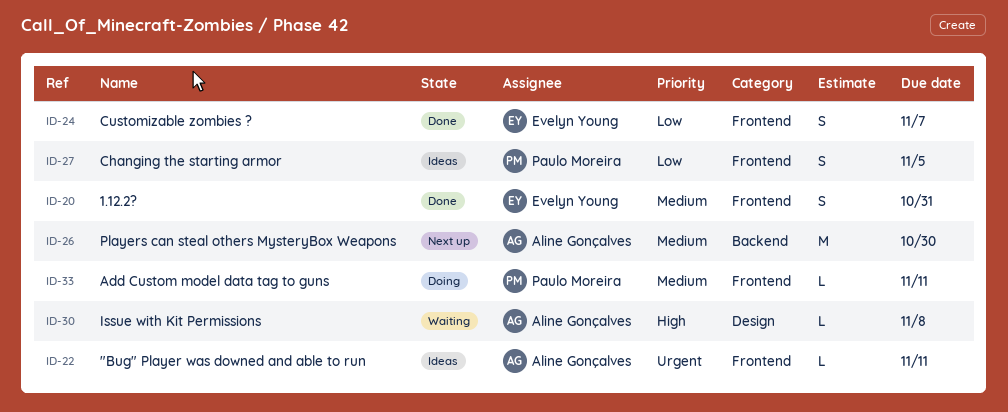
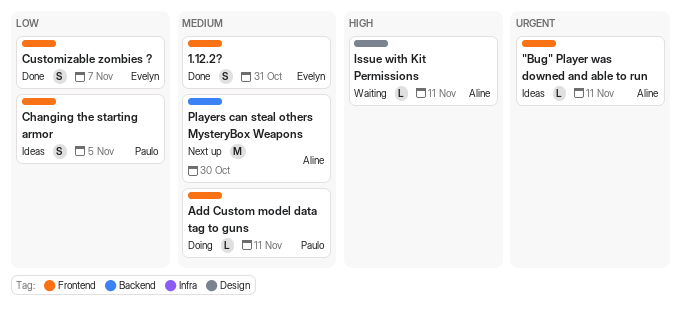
Issue with Kit Permissions, due: Nov 8 -> Nov 11

